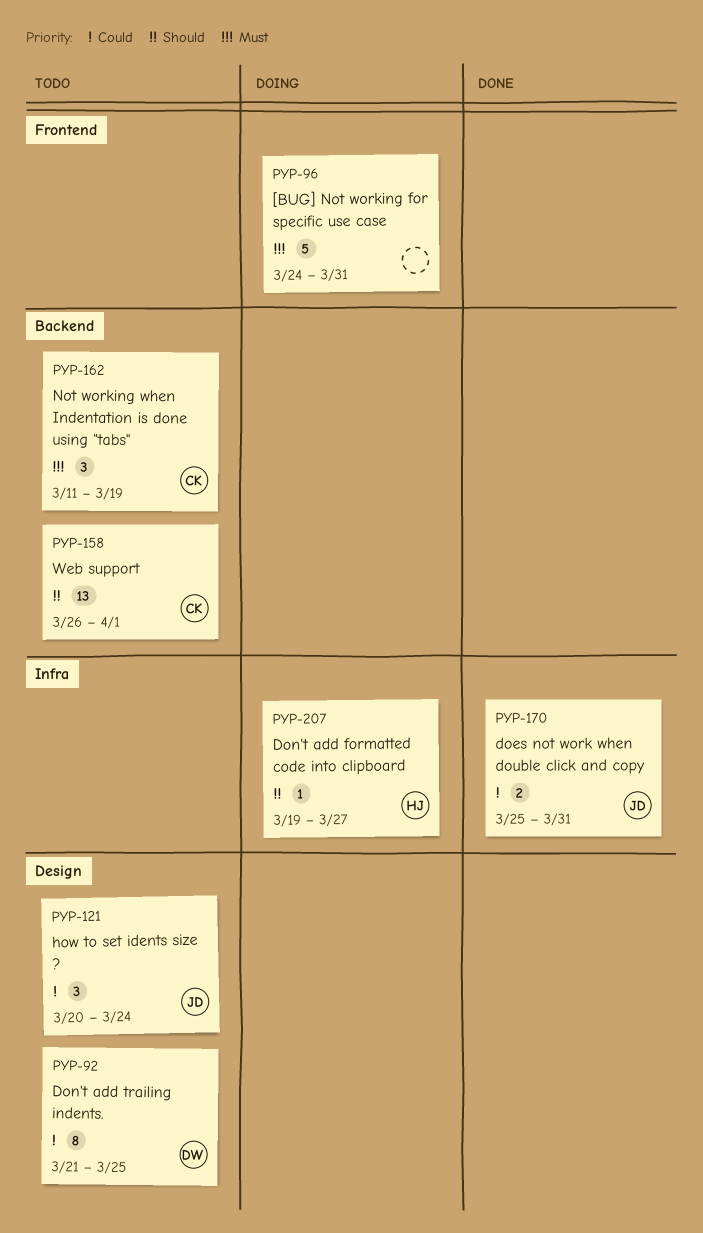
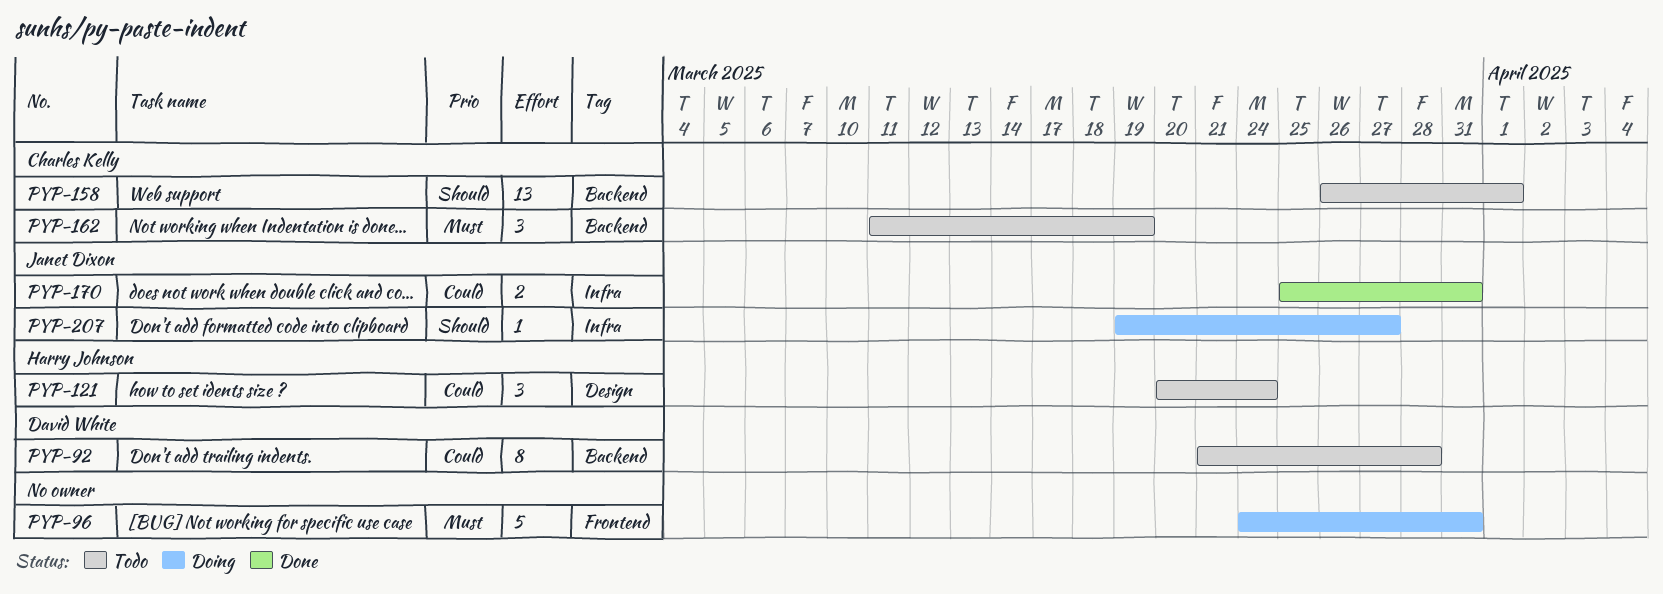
PYP-92, label: Design -> Backend
PYP-92, due: Mar 25 -> Mar 28
PYP-121, owner: Janet Dixon -> Harry Johnson
PYP-207, owner: Harry Johnson -> Janet Dixon

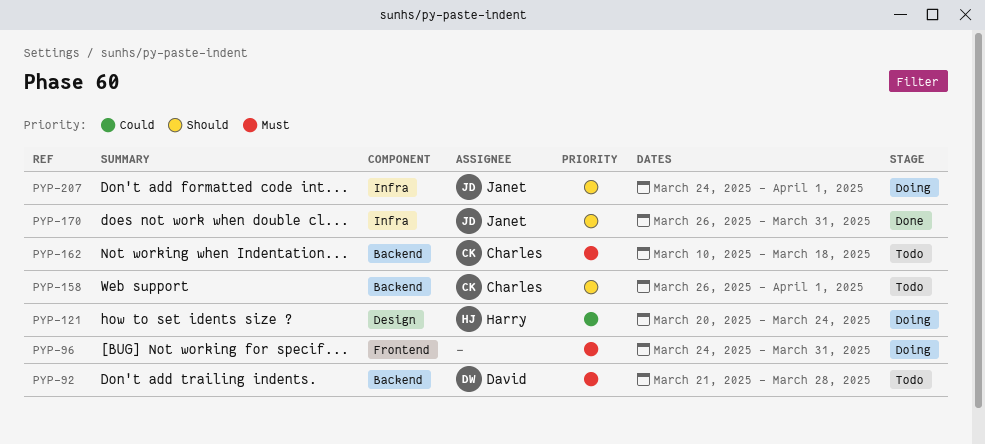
PYP-92, priority: Could -> Must
PYP-121, status: Todo -> Doing
PYP-162, start: Mar 11 -> Mar 10
PYP-162, due: Mar 19 -> Mar 18
PYP-170, priority: Could -> Should
PYP-170, start: Mar 25 -> Mar 26
PYP-207, start: Mar 19 -> Mar 24
PYP-207, due: Mar 27 -> Apr 1

